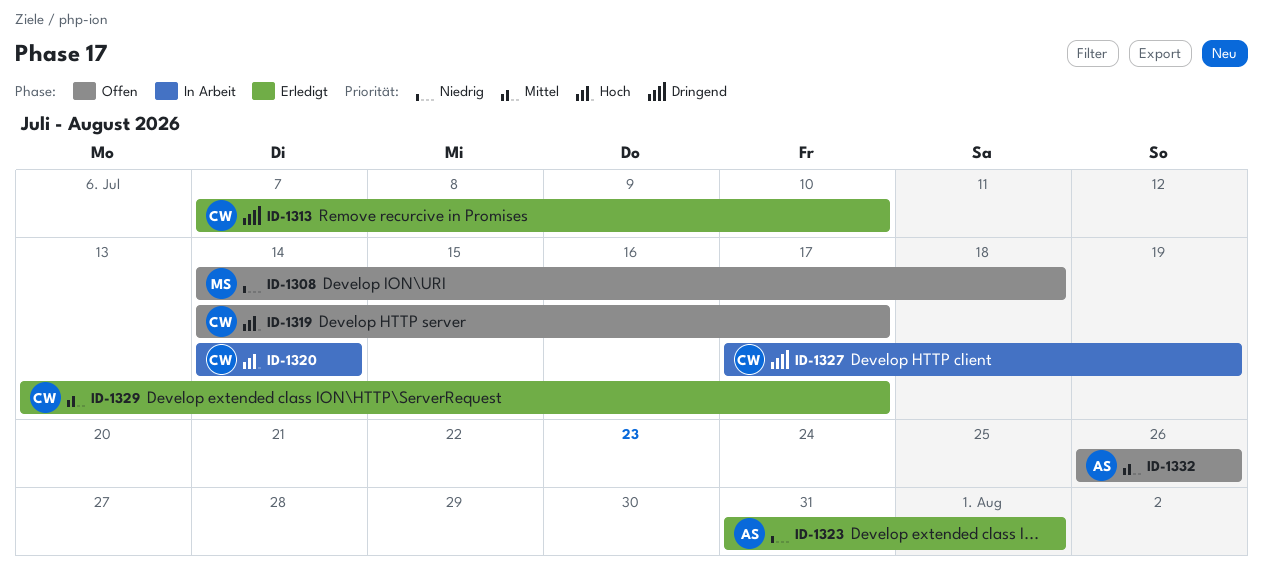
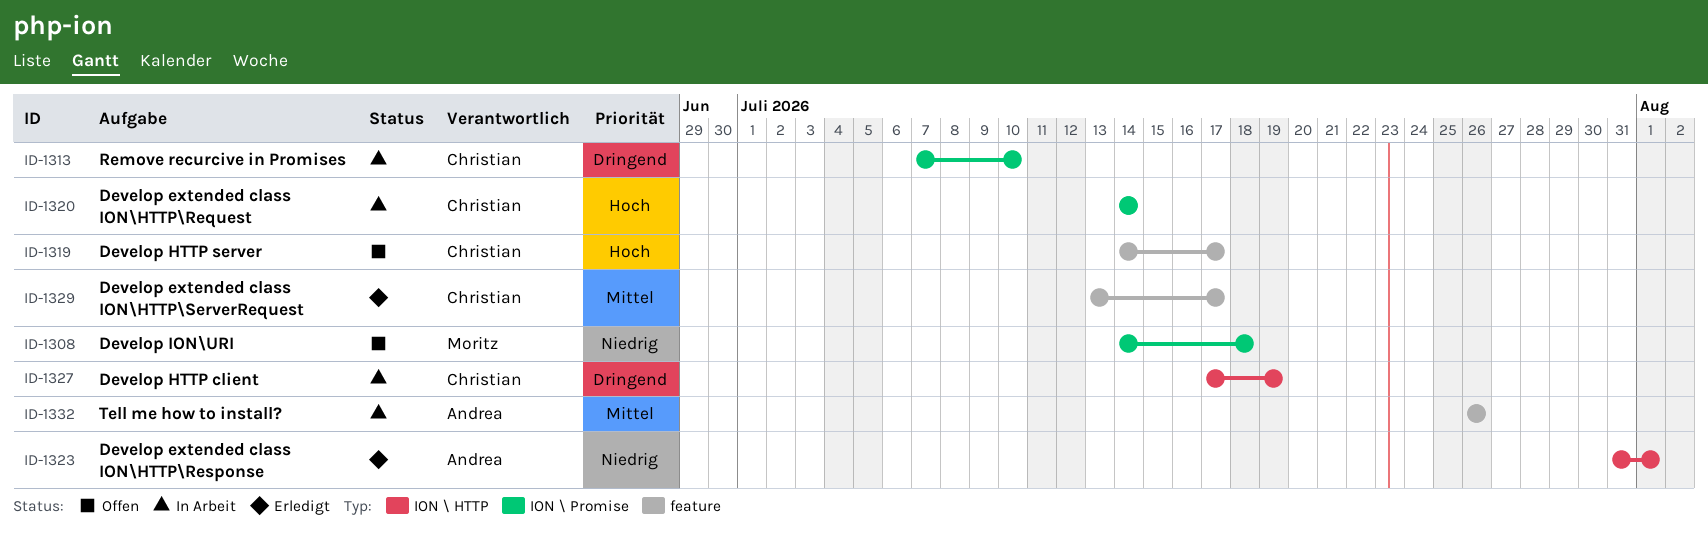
ID-1313, status: Erledigt -> In Arbeit
ID-1332, status: Offen -> In Arbeit

